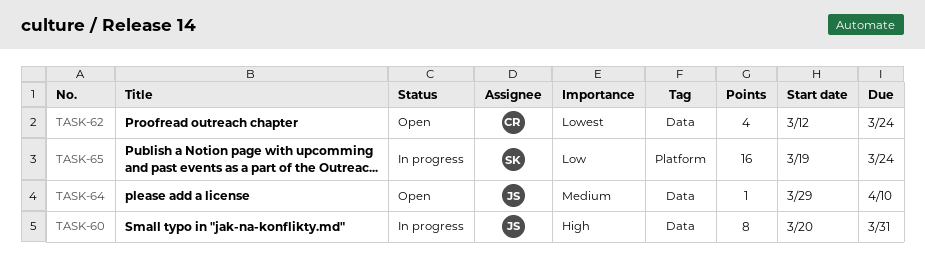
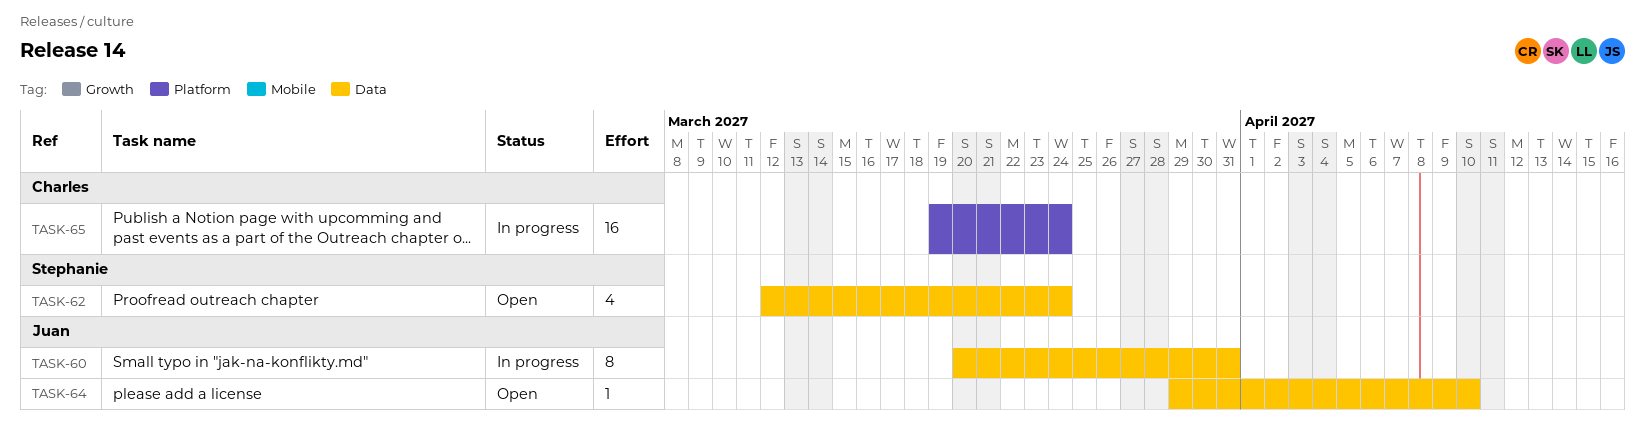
TASK-62, owner: Charles -> Stephanie
TASK-65, owner: Stephanie -> Charles

